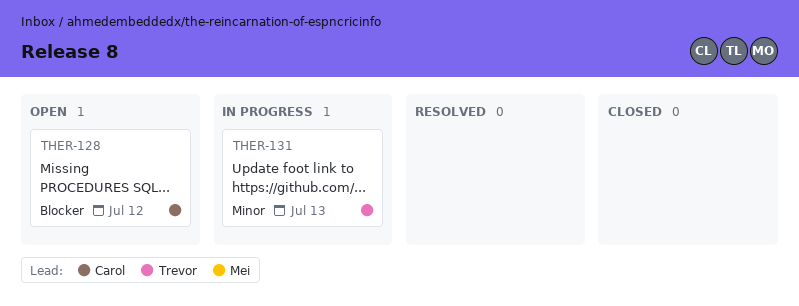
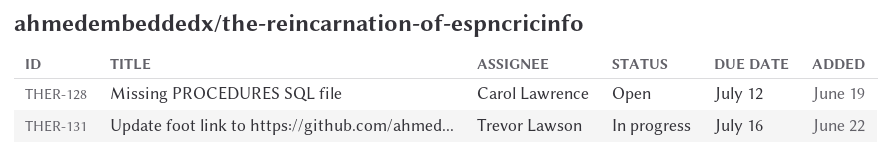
THER-131, due: Jul 13 -> Jul 16

